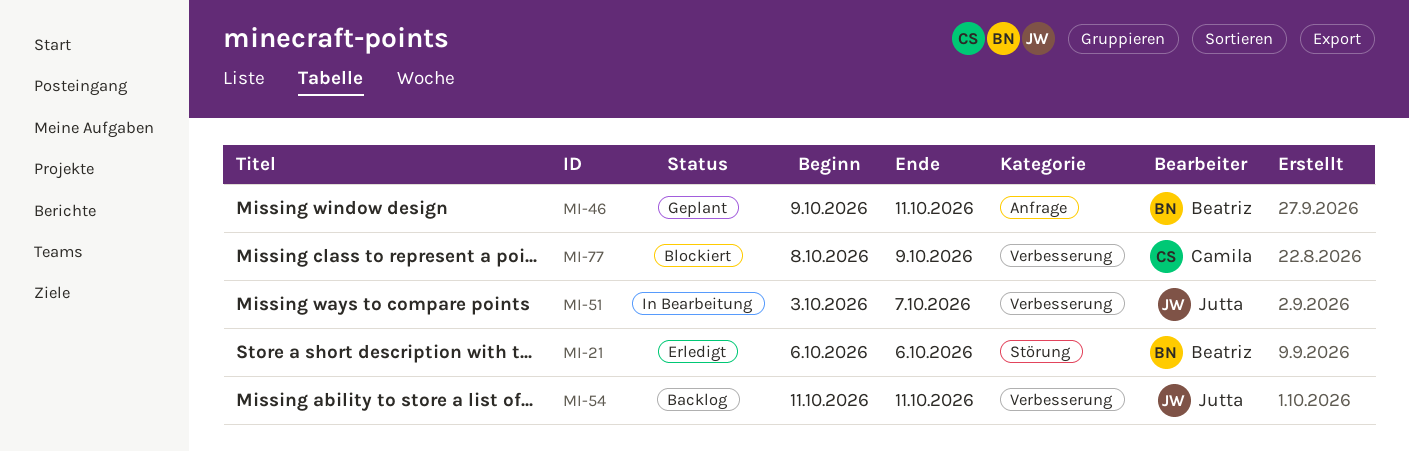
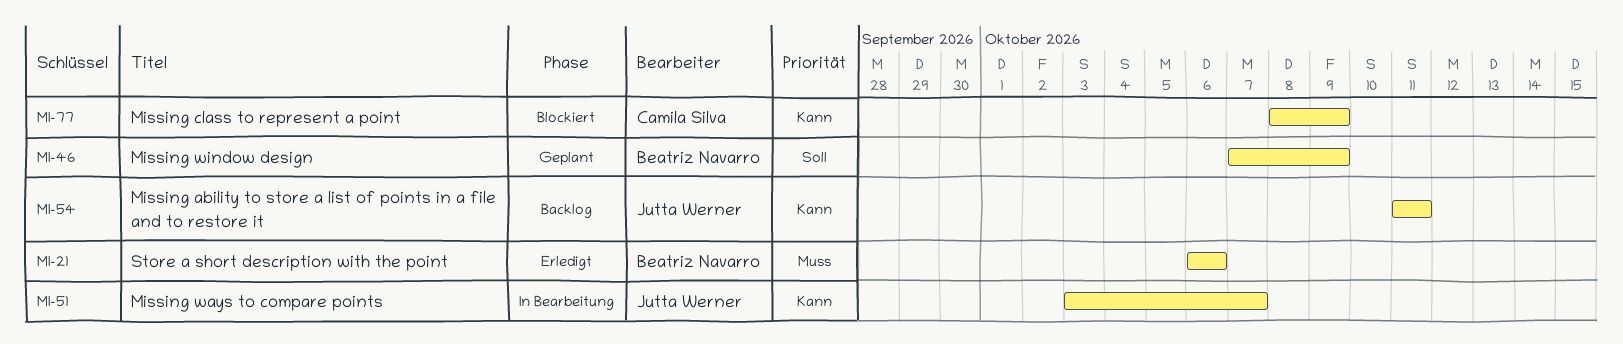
MI-46, start: Oct 9 -> Oct 7
MI-46, due: Oct 11 -> Oct 9

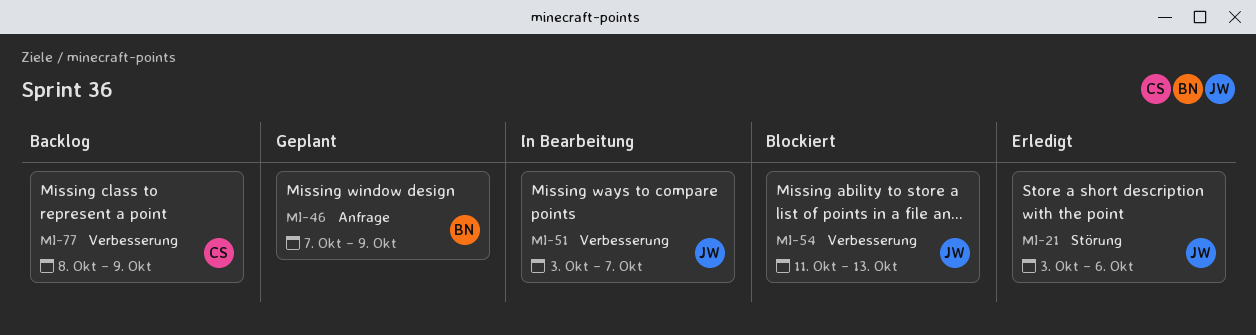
MI-21, owner: Beatriz Navarro -> Jutta Werner
MI-21, start: Oct 6 -> Oct 3
MI-54, status: Backlog -> Blockiert
MI-54, due: Oct 11 -> Oct 13
MI-77, status: Blockiert -> Backlog

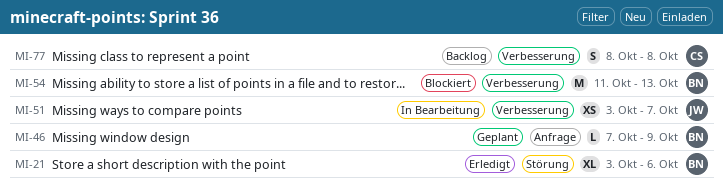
MI-21, owner: JW -> BN
MI-54, owner: JW -> BN
MI-77, due: Oct 9 -> Oct 8

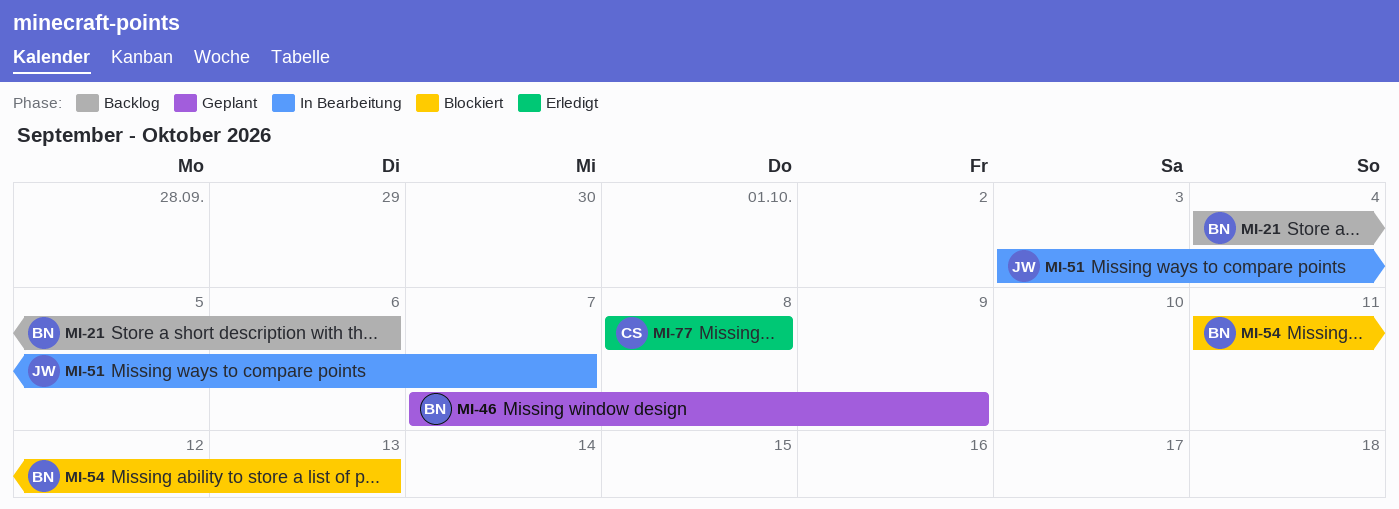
MI-21, status: Erledigt -> Backlog
MI-21, start: Oct 3 -> Oct 4
MI-77, status: Backlog -> Erledigt

